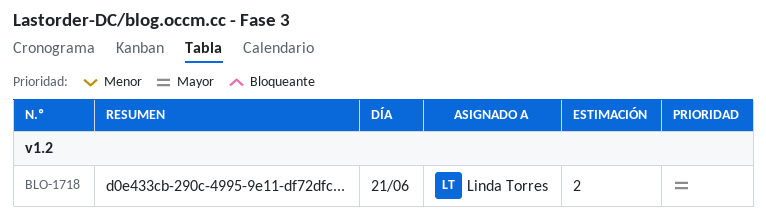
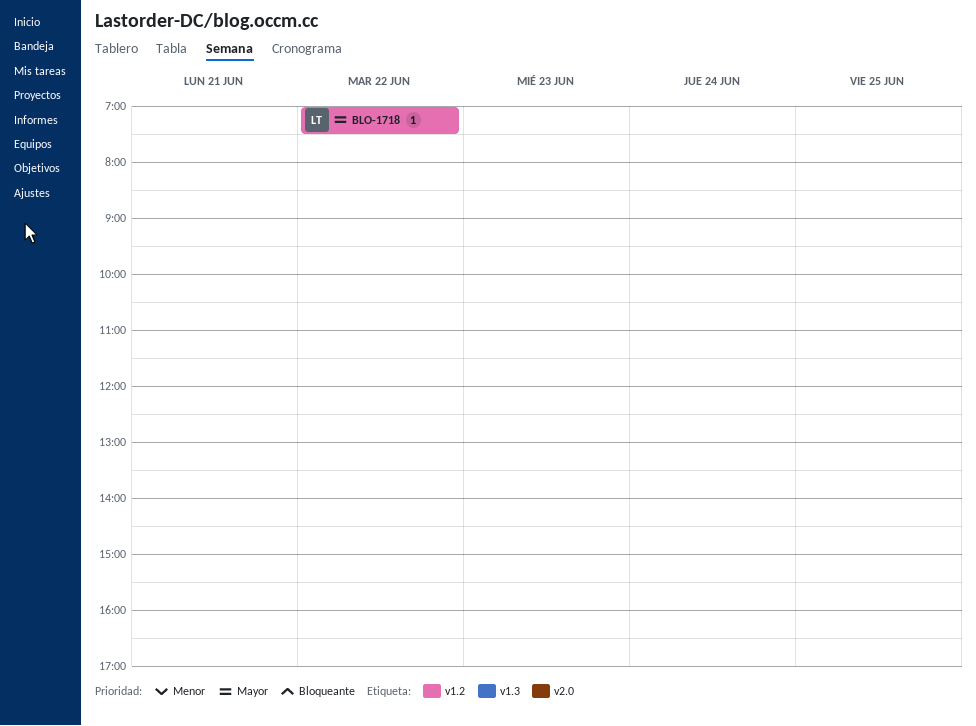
BLO-1718, estimate: 2 -> 1
BLO-1718, day: Jun 21 -> Jun 22

